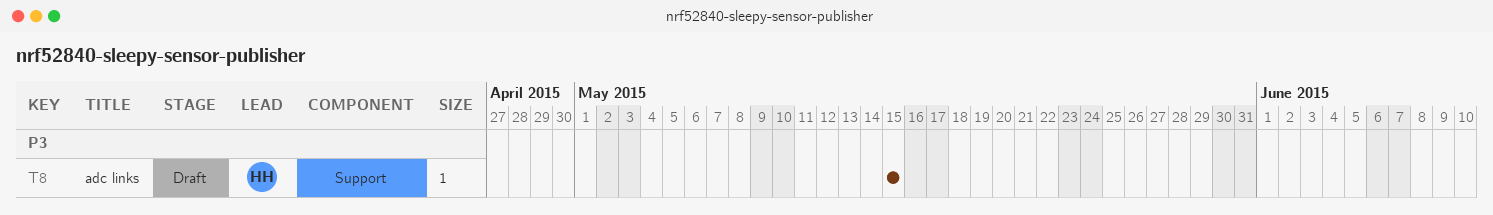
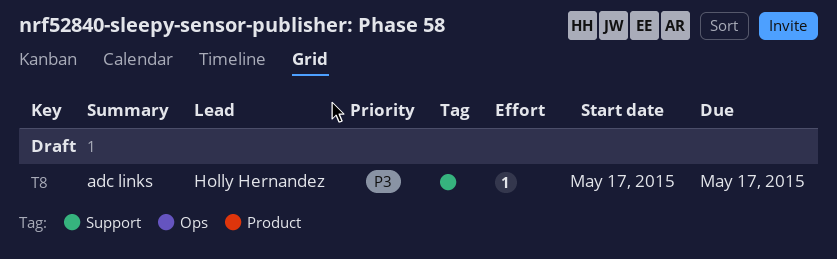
T8, start: May 15 -> May 17
T8, due: May 15 -> May 17

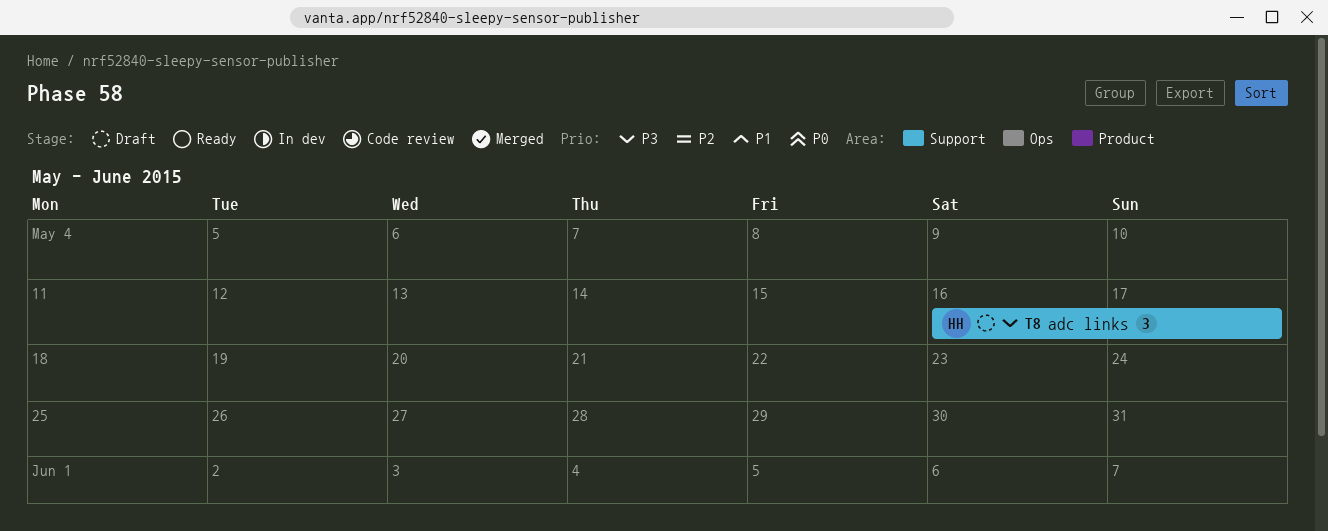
T8, estimate: 1 -> 3
T8, start: May 17 -> May 16

